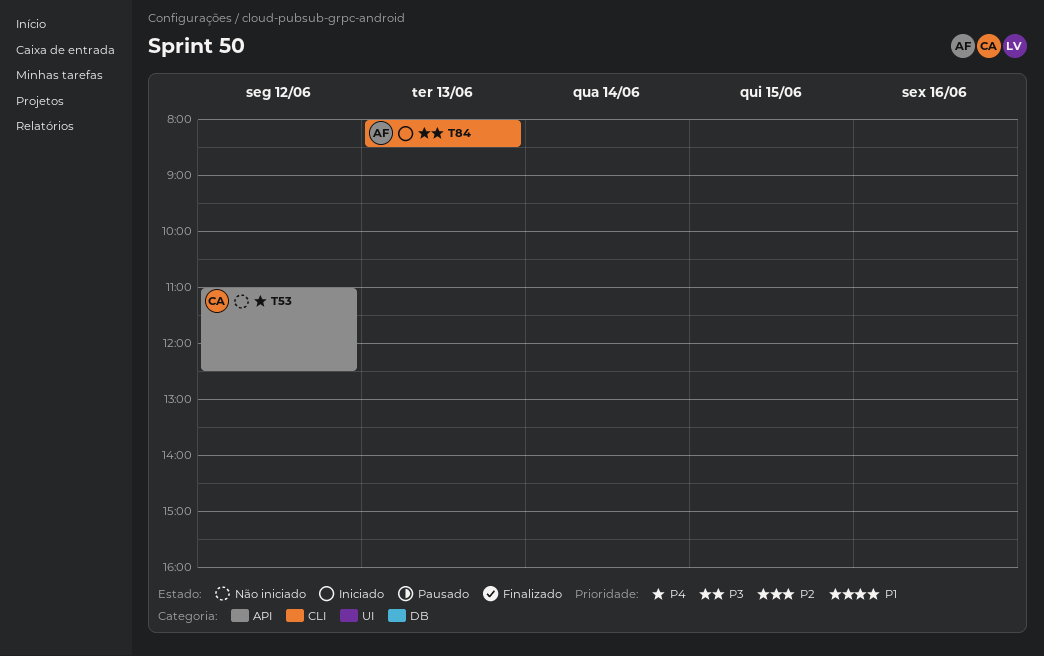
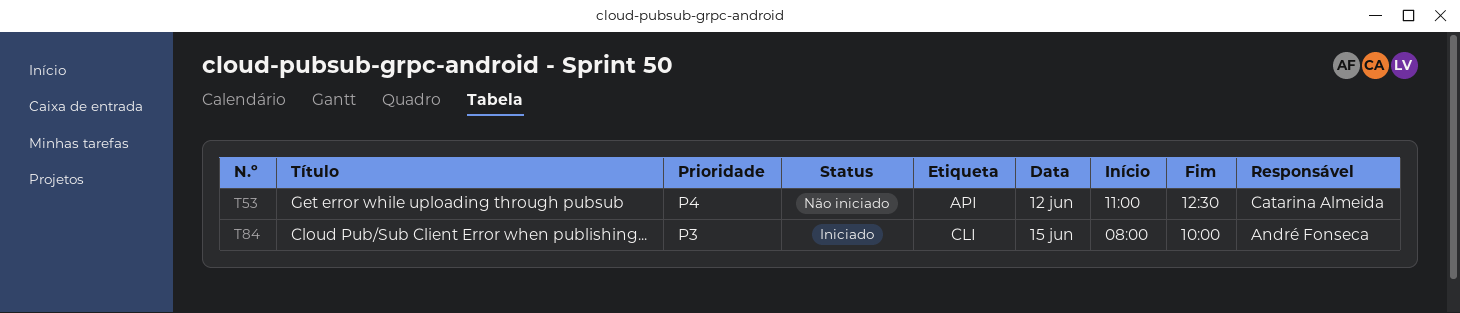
T84, day: Jun 13 -> Jun 15
T84, ends: 08:30 -> 10:00

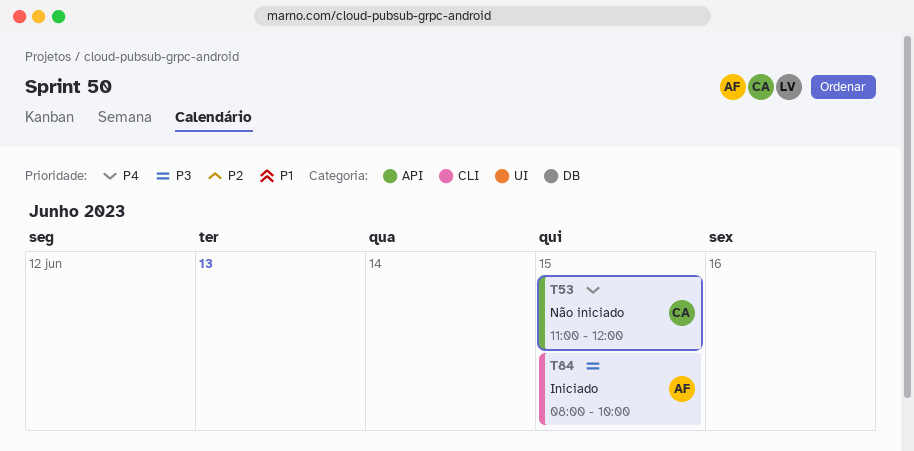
T53, day: Jun 12 -> Jun 15
T53, ends: 12:30 -> 12:00

